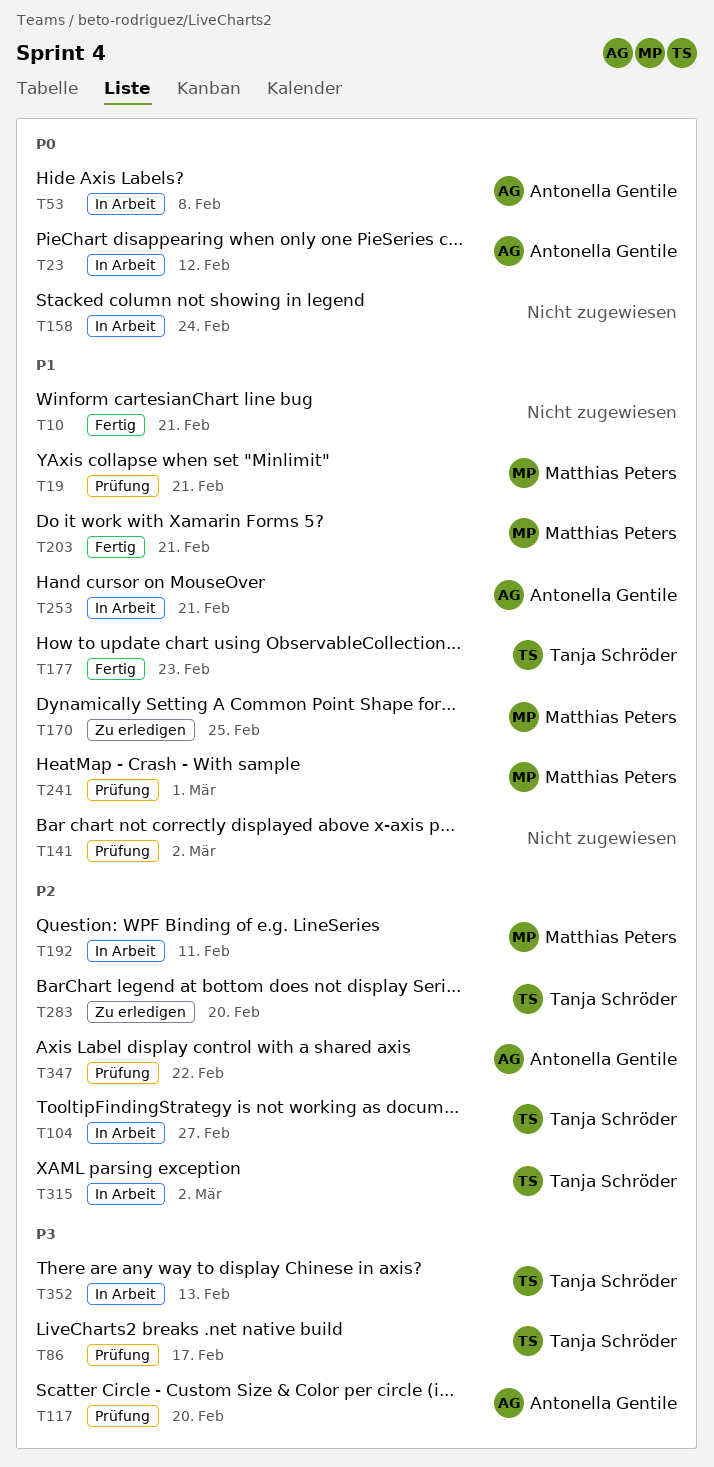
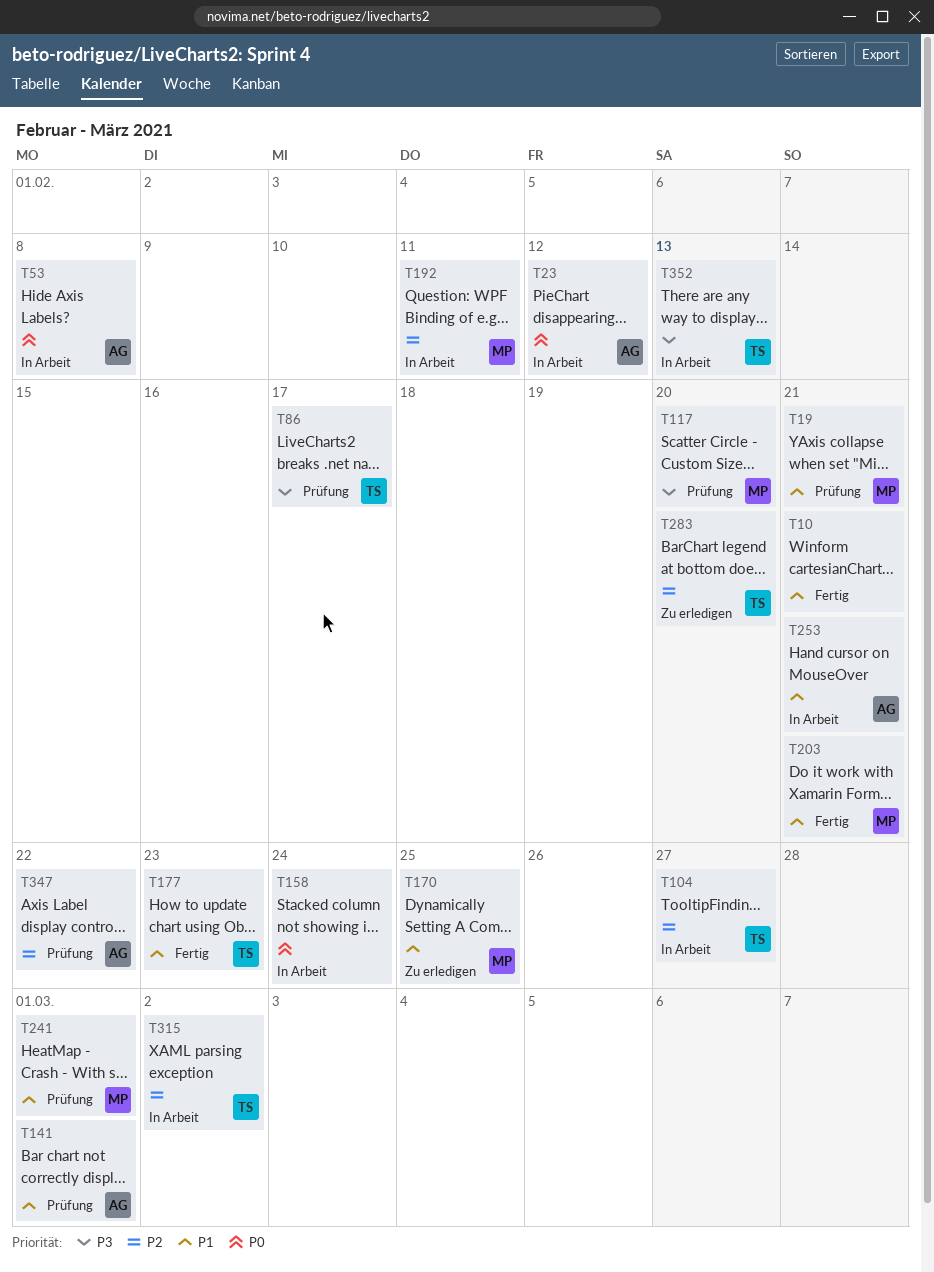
T117, owner: Antonella Gentile -> Matthias Peters
T141, owner: none -> Antonella Gentile
T141, due: Mar 2 -> Mar 1

